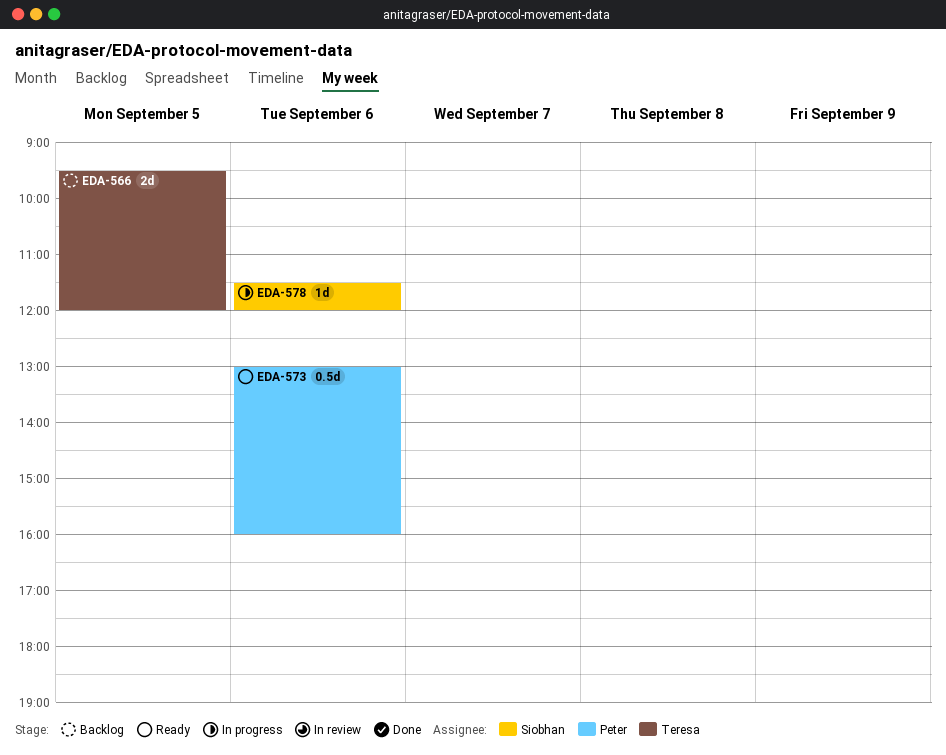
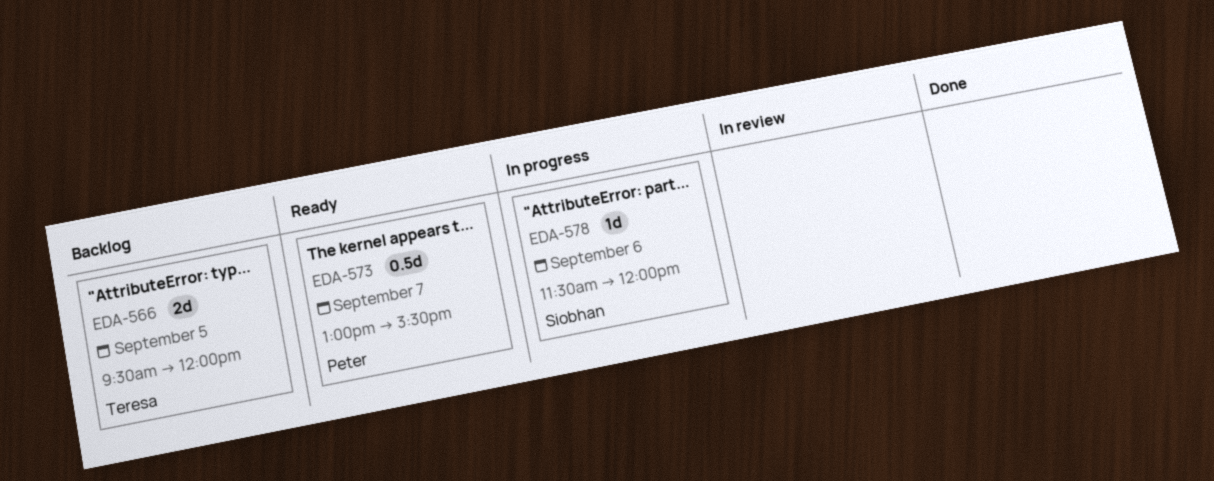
EDA-573, day: Sep 6 -> Sep 7
EDA-573, ends: 16:00 -> 15:30

